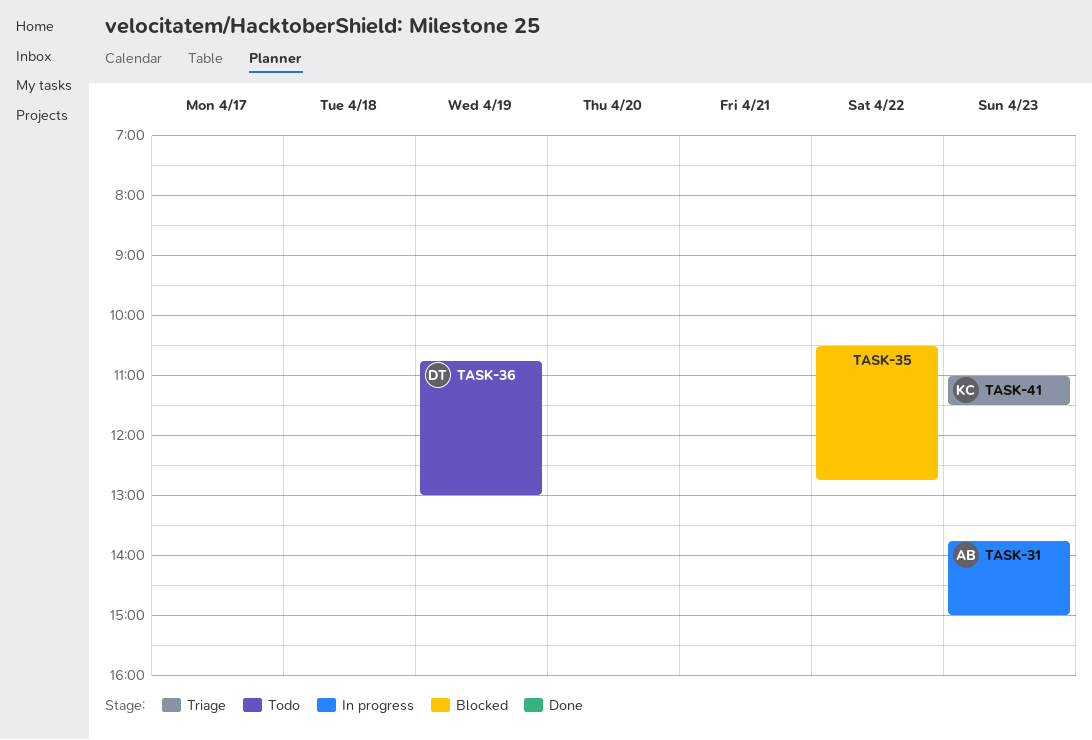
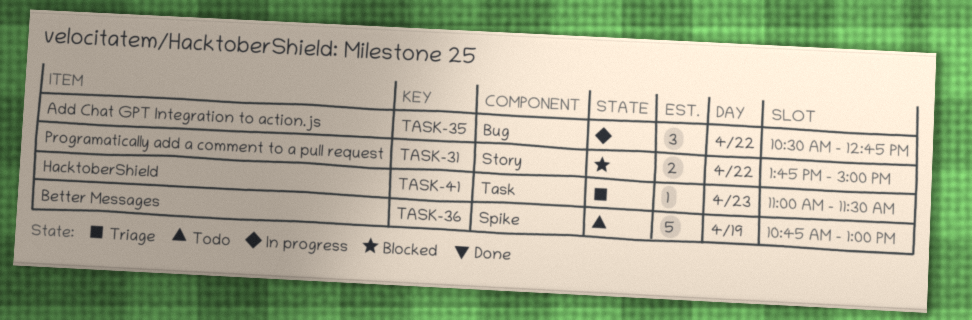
TASK-31, status: In progress -> Blocked
TASK-31, day: Apr 23 -> Apr 22
TASK-35, status: Blocked -> In progress

